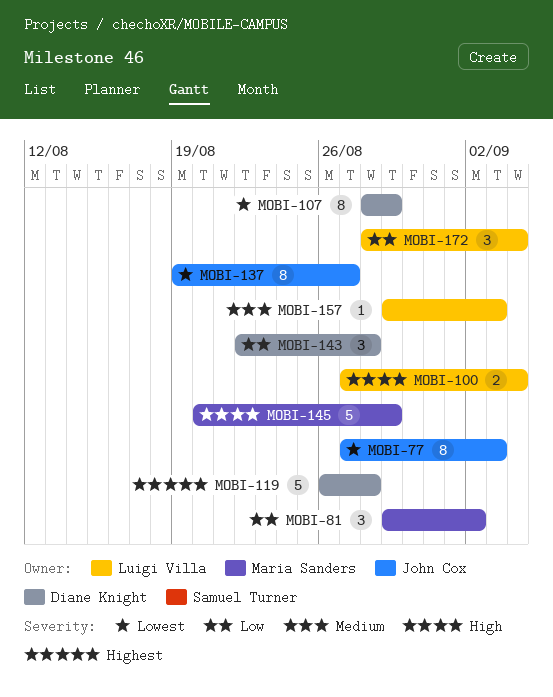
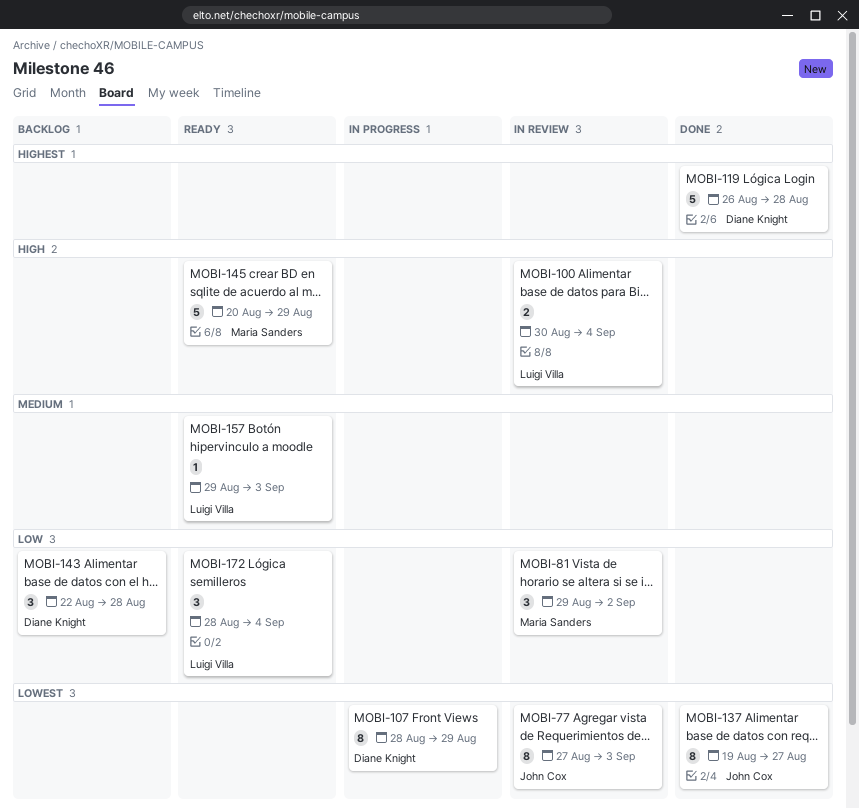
MOBI-100, start: Aug 27 -> Aug 30

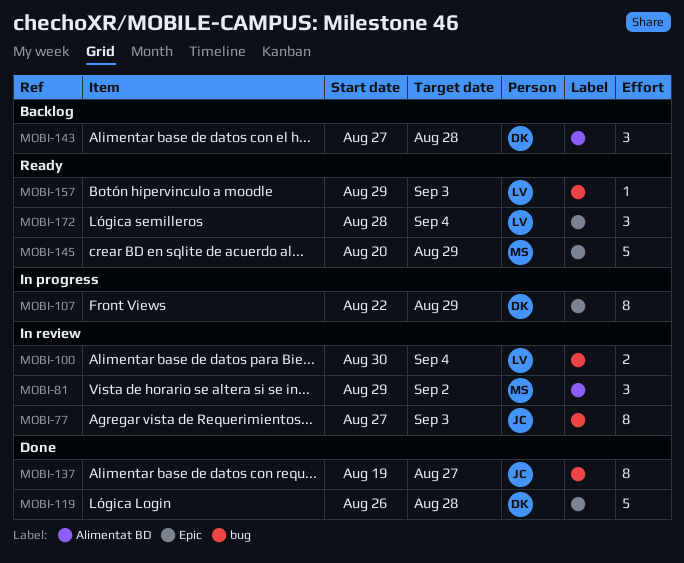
MOBI-107, start: Aug 28 -> Aug 22
MOBI-143, start: Aug 22 -> Aug 27

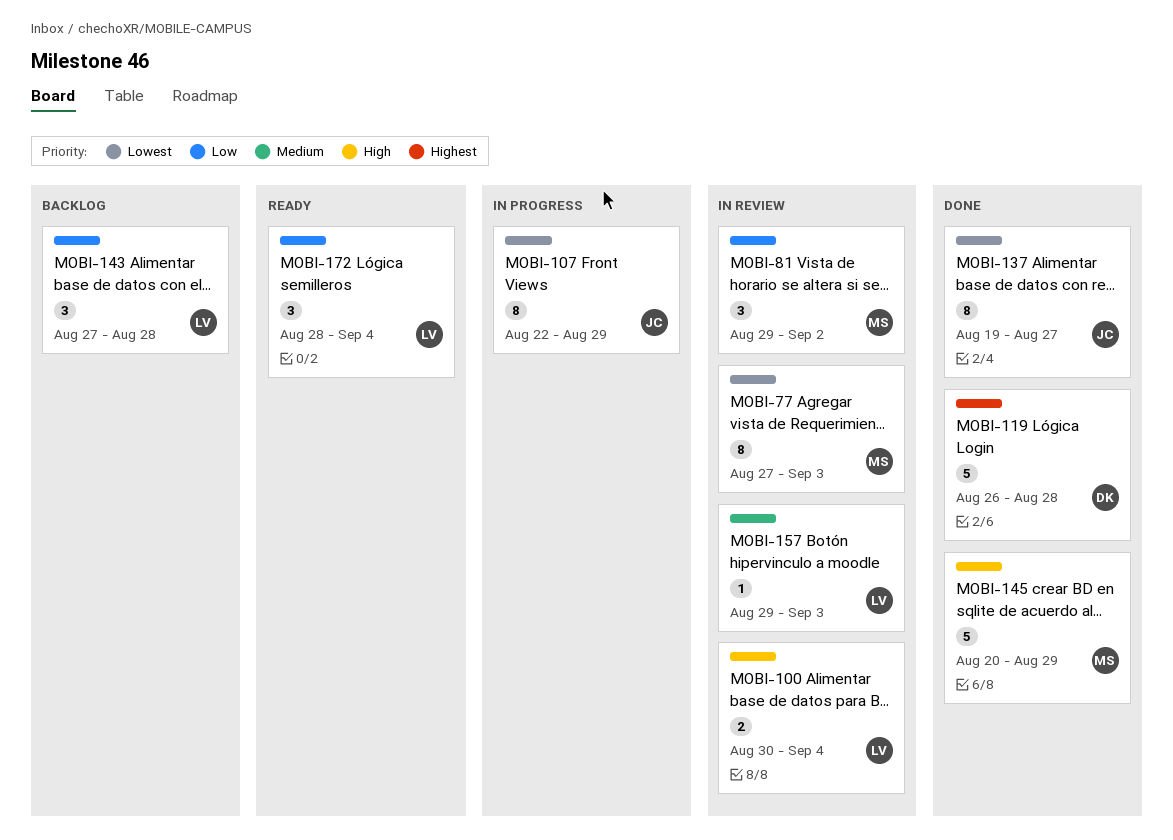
MOBI-77, owner: JC -> MS
MOBI-107, owner: DK -> JC
MOBI-143, owner: DK -> LV
MOBI-145, status: Ready -> Done
MOBI-157, status: Ready -> In review

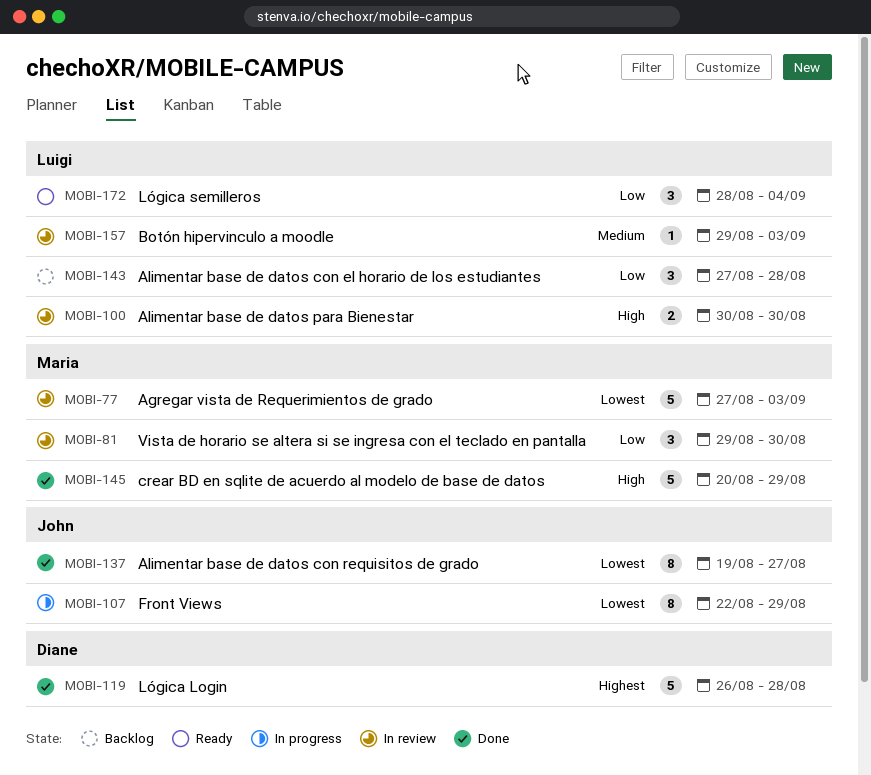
MOBI-77, estimate: 8 -> 5
MOBI-81, due: Sep 2 -> Aug 30
MOBI-100, due: Sep 4 -> Aug 30

